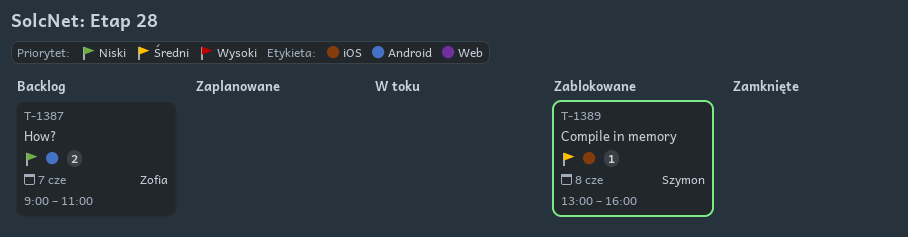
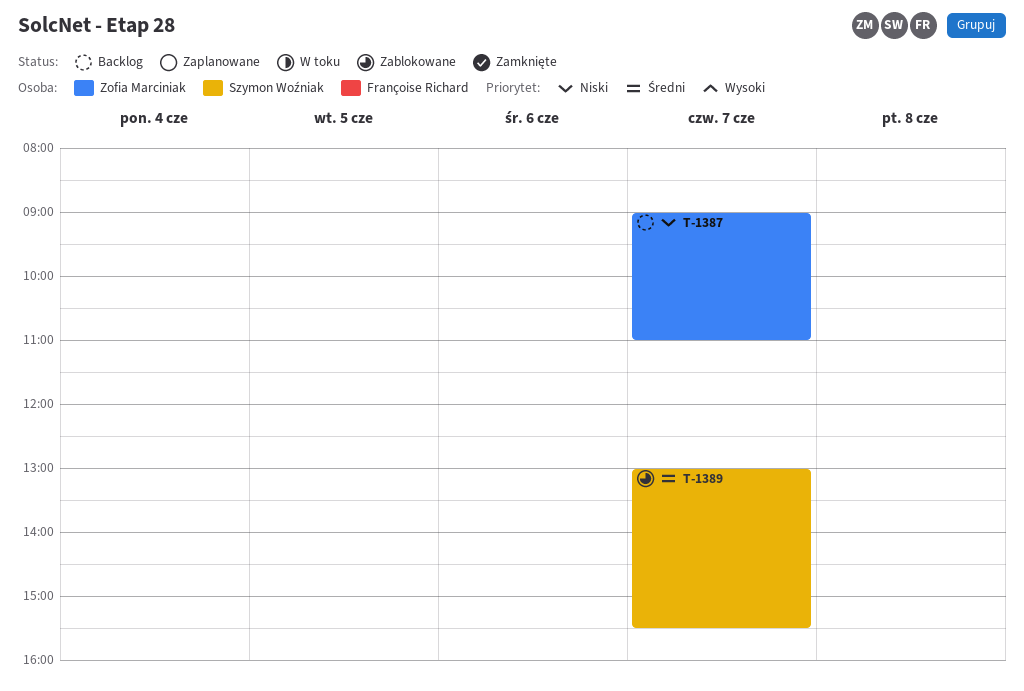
T-1389, day: Jun 8 -> Jun 7
T-1389, ends: 16:00 -> 15:30

